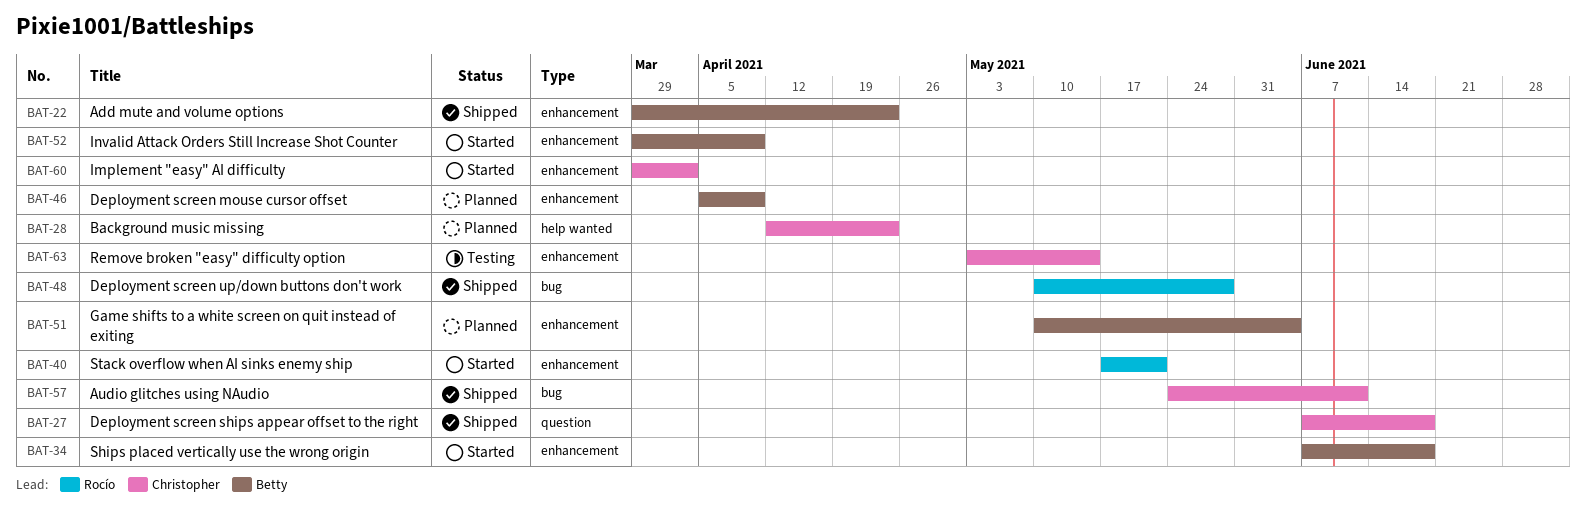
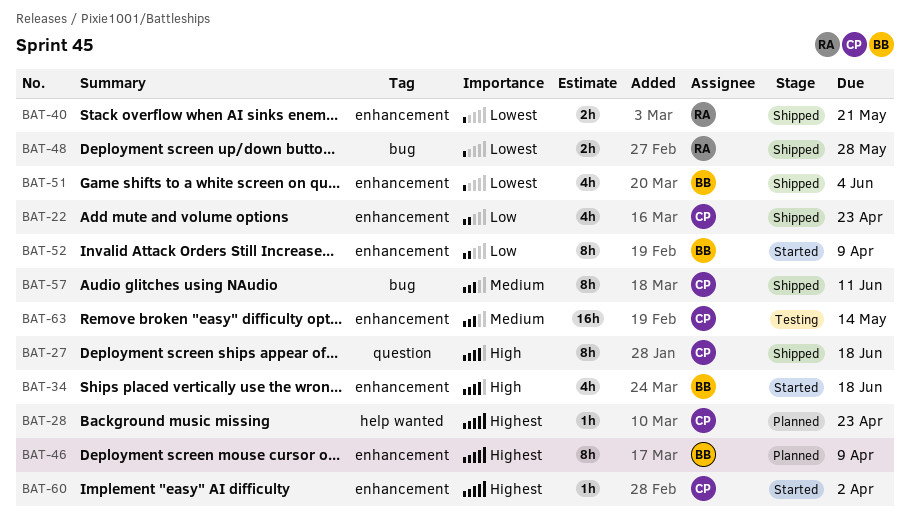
BAT-22, owner: Betty -> Christopher
BAT-40, status: Started -> Shipped
BAT-51, status: Planned -> Shipped

